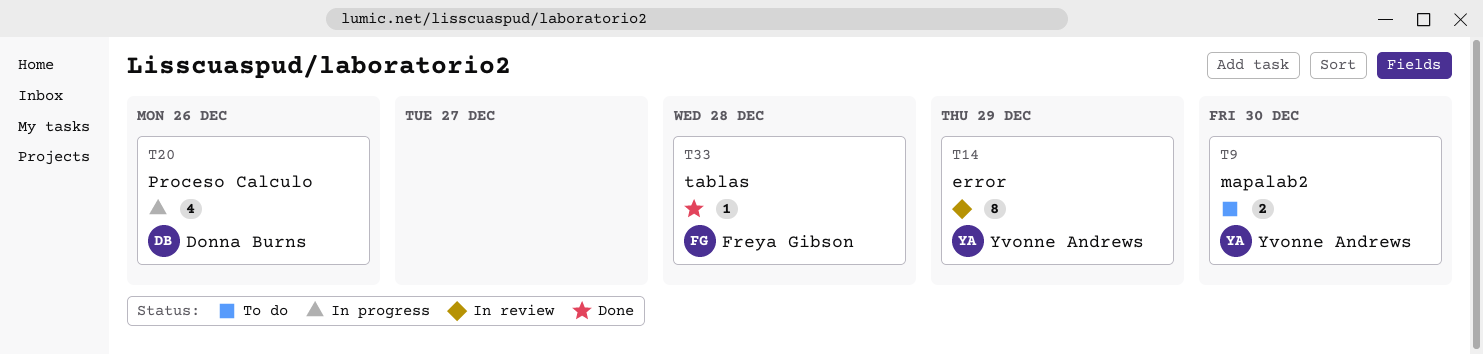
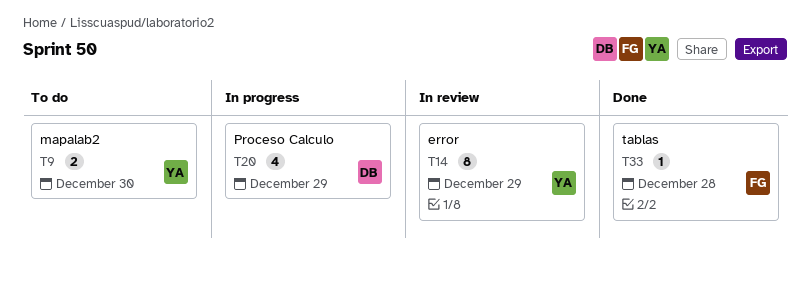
T20, due: Dec 26 -> Dec 29

